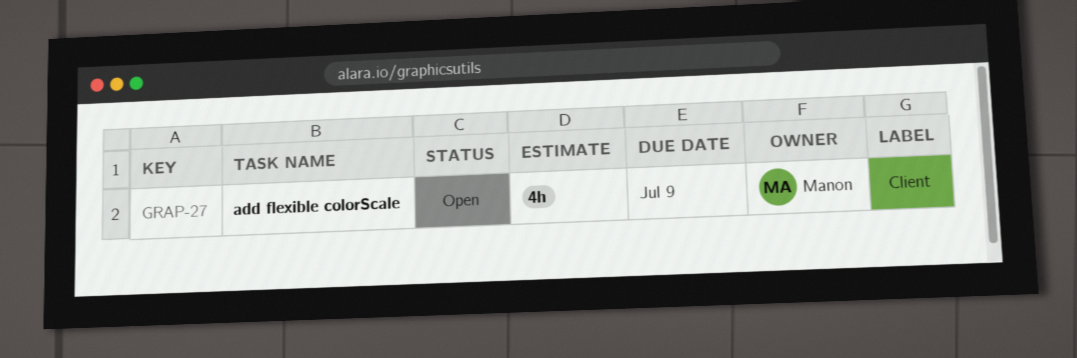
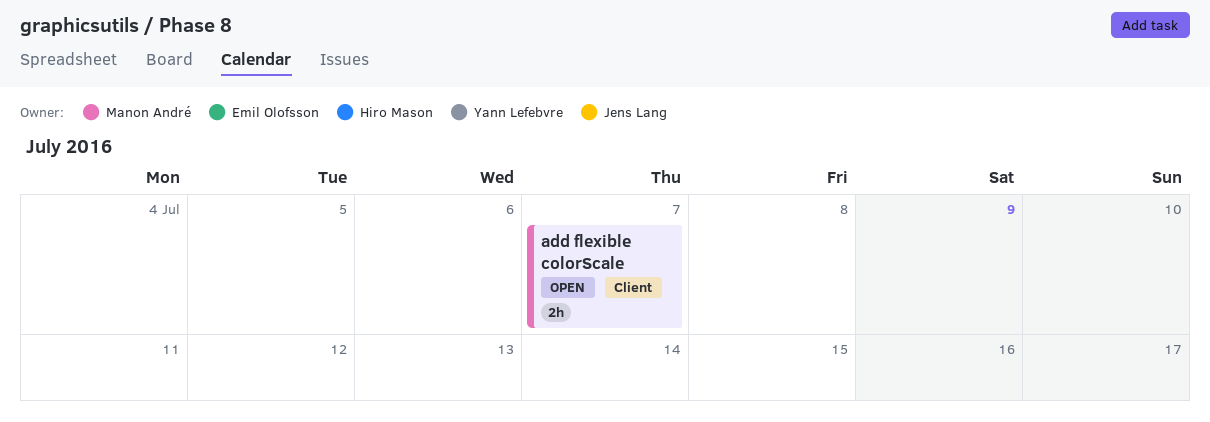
add flexible colorScale, estimate: 4h -> 2h
add flexible colorScale, due: Jul 9 -> Jul 7

